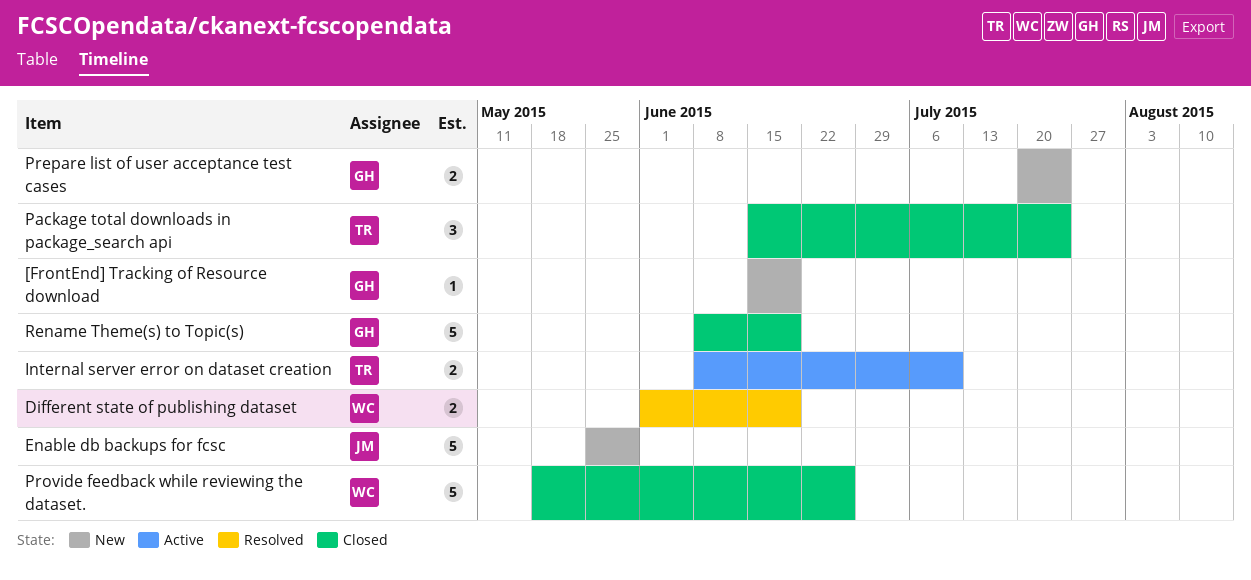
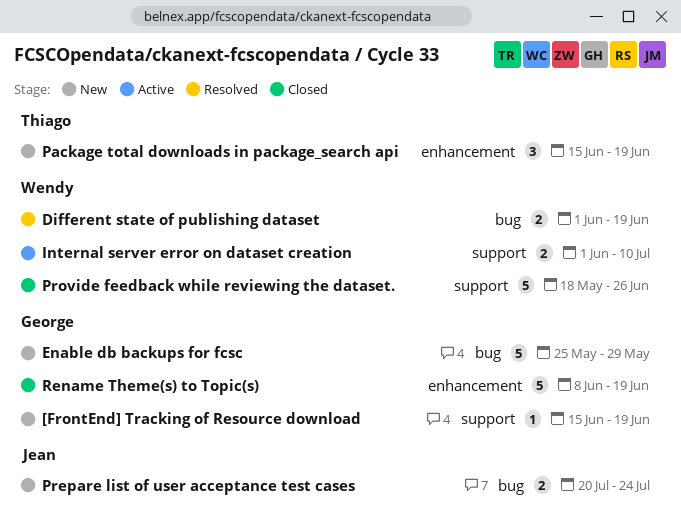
Enable db backups for fcsc, owner: Jean -> George
Internal server error on dataset creation, owner: Thiago -> Wendy
Internal server error on dataset creation, start: Jun 8 -> Jun 1
Package total downloads in package_search api, status: Closed -> New
Package total downloads in package_search api, due: Jul 24 -> Jun 19
Prepare list of user acceptance test cases, owner: George -> Jean

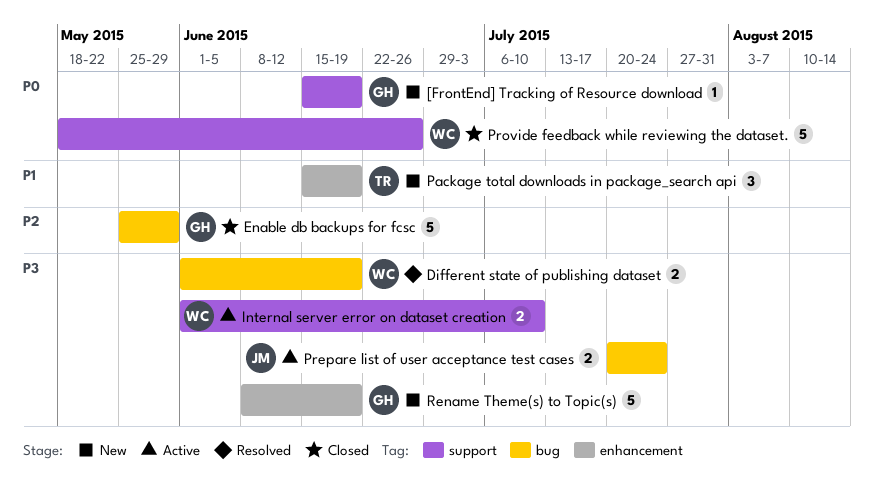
Enable db backups for fcsc, status: New -> Closed
Prepare list of user acceptance test cases, status: New -> Active
Rename Theme(s) to Topic(s), status: Closed -> New

